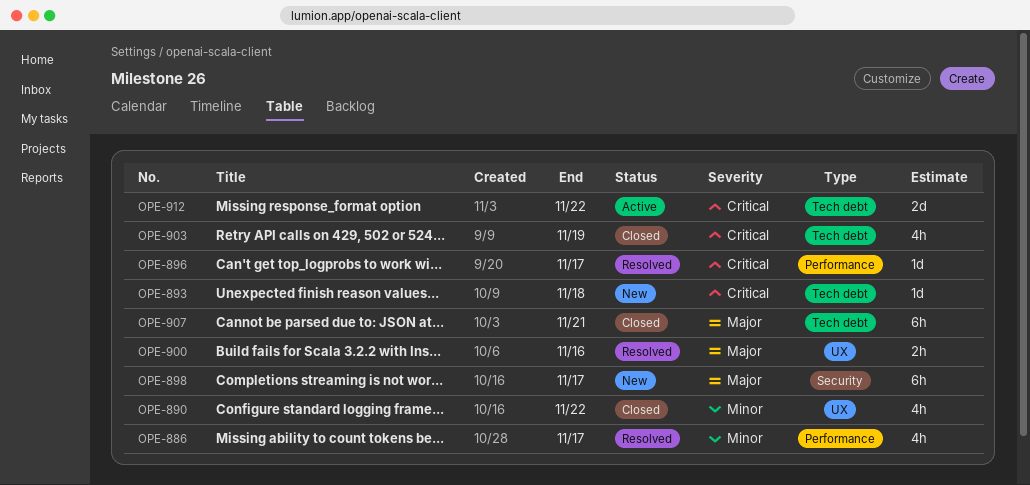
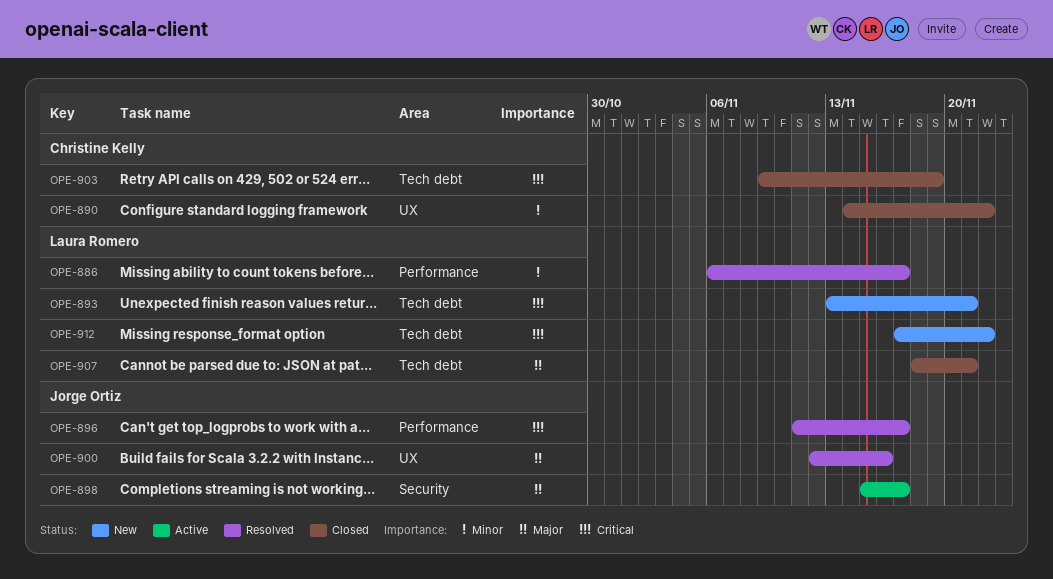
OPE-893, due: Nov 18 -> Nov 21
OPE-898, status: New -> Active
OPE-912, status: Active -> New

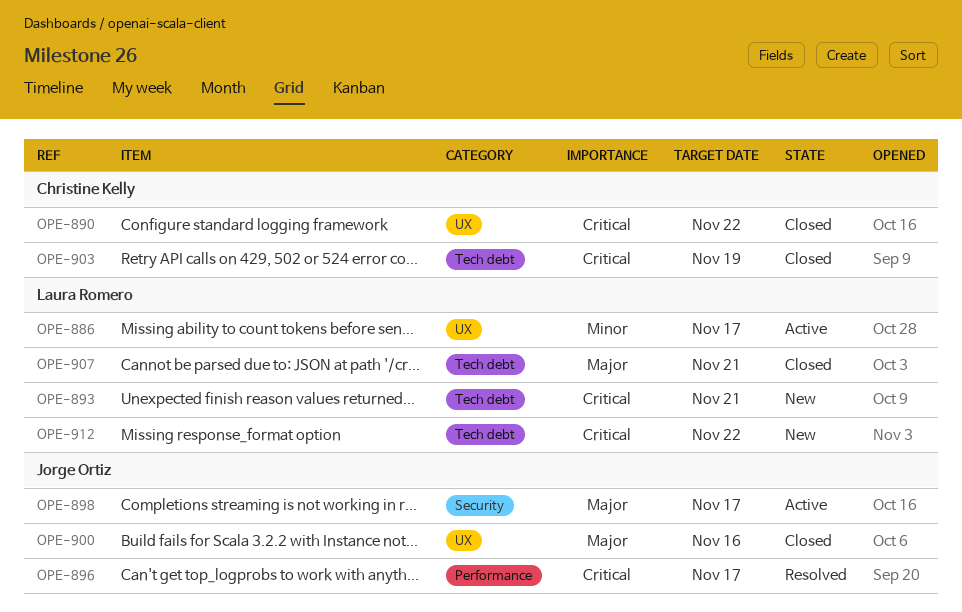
OPE-886, status: Resolved -> Active
OPE-886, label: Performance -> UX
OPE-890, priority: Minor -> Critical
OPE-900, status: Resolved -> Closed

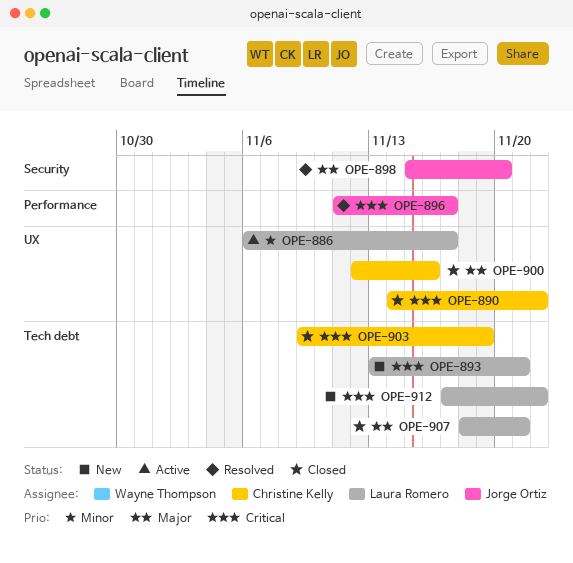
OPE-898, status: Active -> Resolved
OPE-898, due: Nov 17 -> Nov 20
OPE-900, owner: Jorge Ortiz -> Christine Kelly

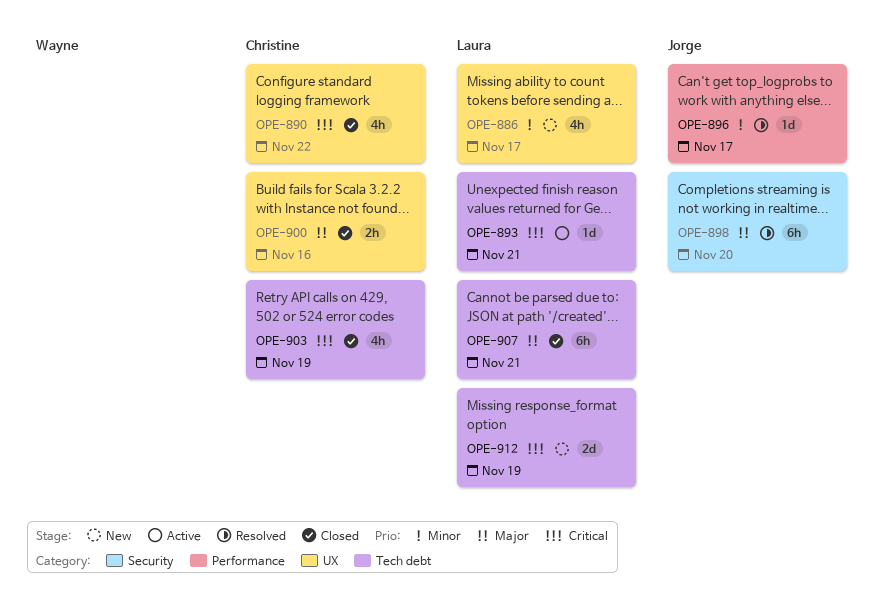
OPE-886, status: Active -> New
OPE-893, status: New -> Active
OPE-896, priority: Critical -> Minor
OPE-912, due: Nov 22 -> Nov 19

